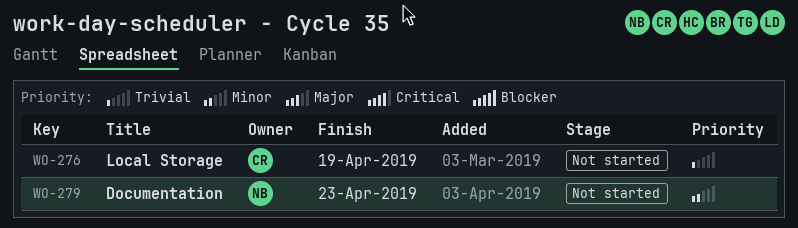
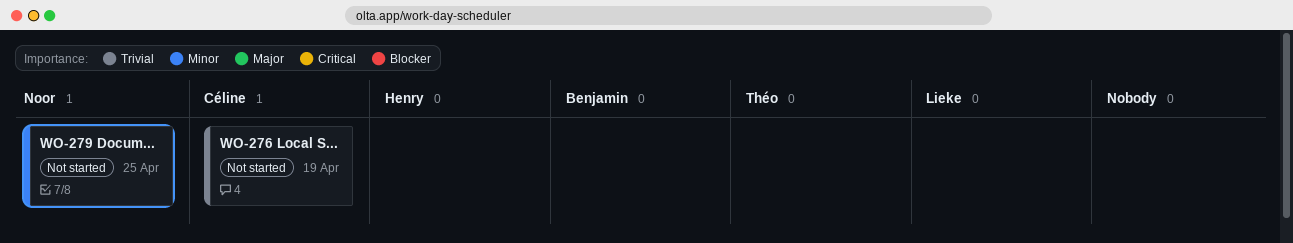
WO-279, due: Apr 23 -> Apr 25

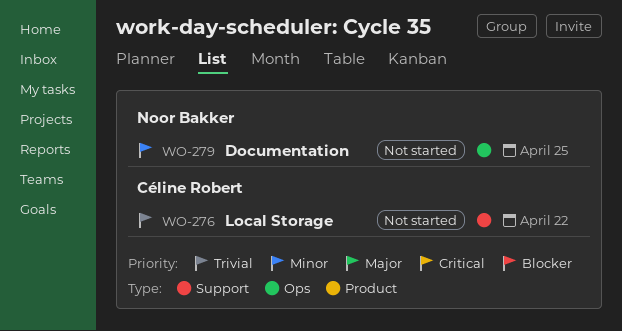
WO-276, due: Apr 19 -> Apr 22

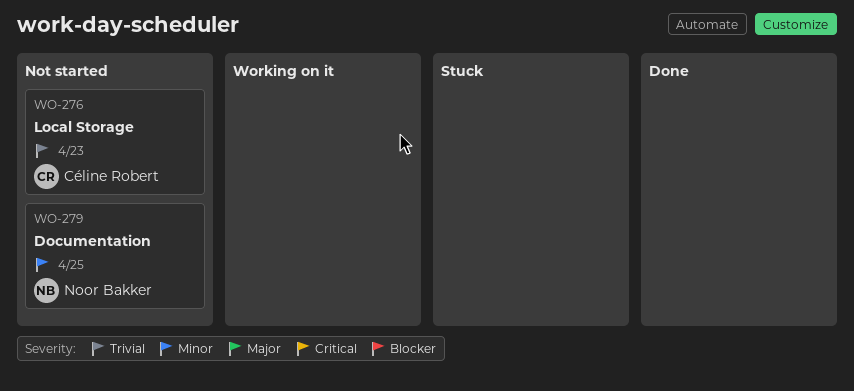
WO-276, due: Apr 22 -> Apr 23

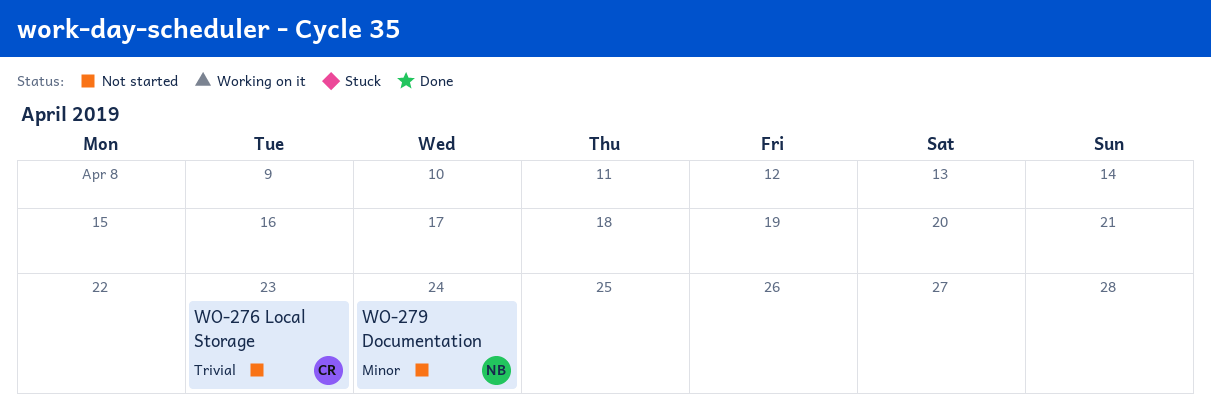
WO-279, due: Apr 25 -> Apr 24

